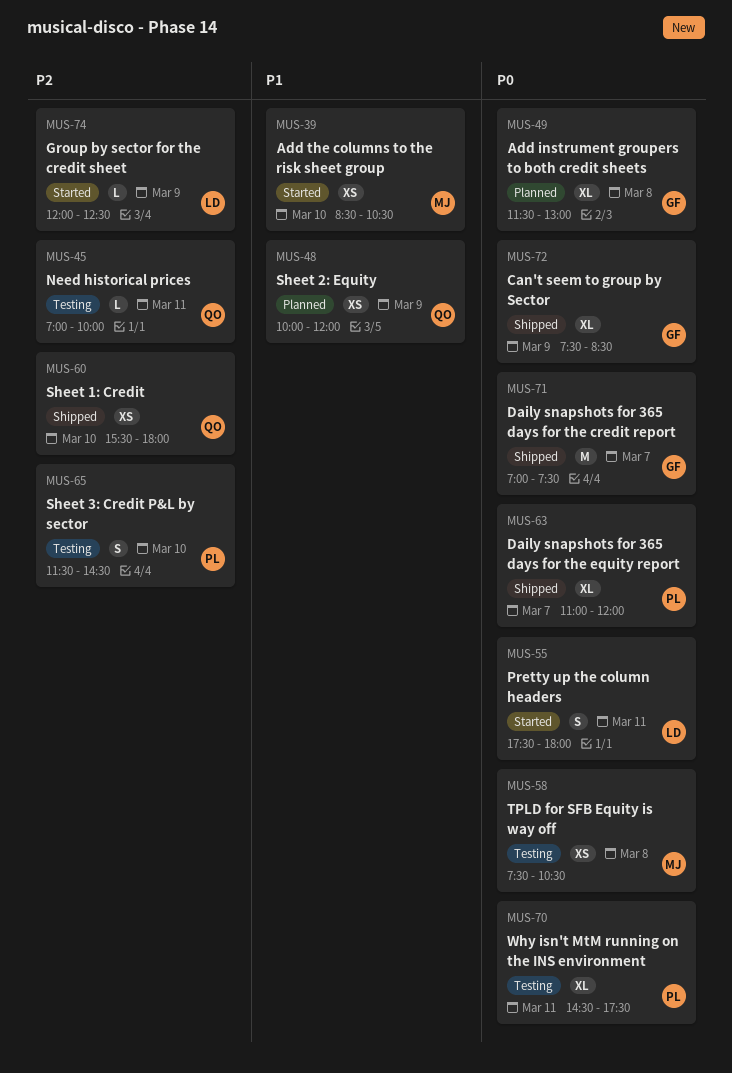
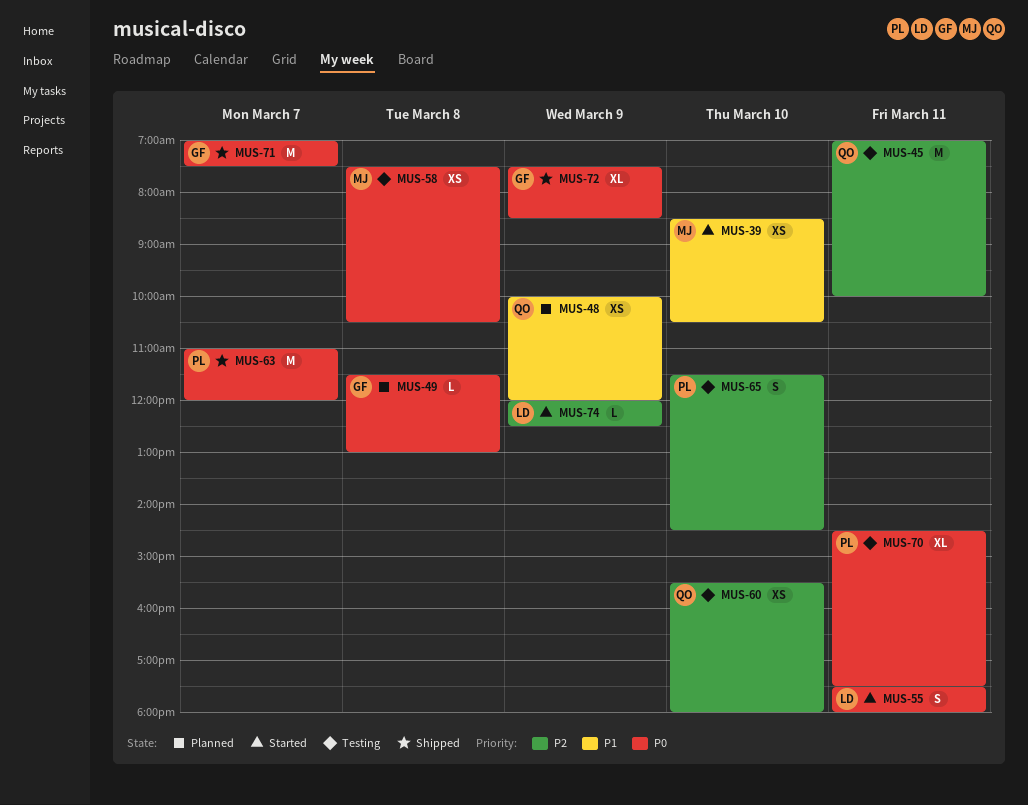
MUS-45, estimate: L -> M
MUS-49, estimate: XL -> L
MUS-60, status: Shipped -> Testing
MUS-63, estimate: XL -> M

